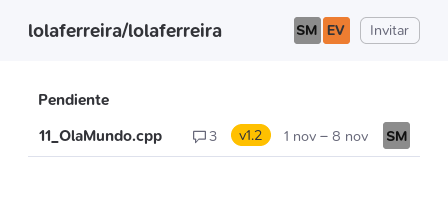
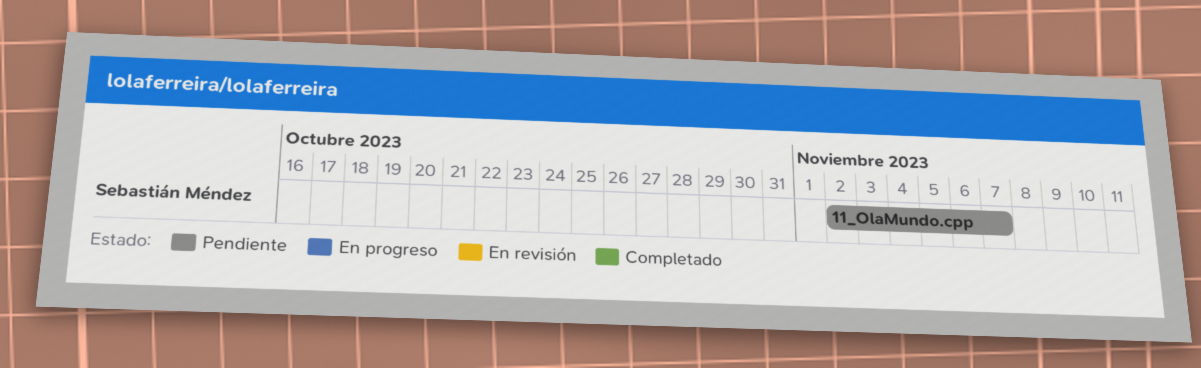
11_OlaMundo.cpp, start: Nov 1 -> Nov 2
11_OlaMundo.cpp, due: Nov 8 -> Nov 7

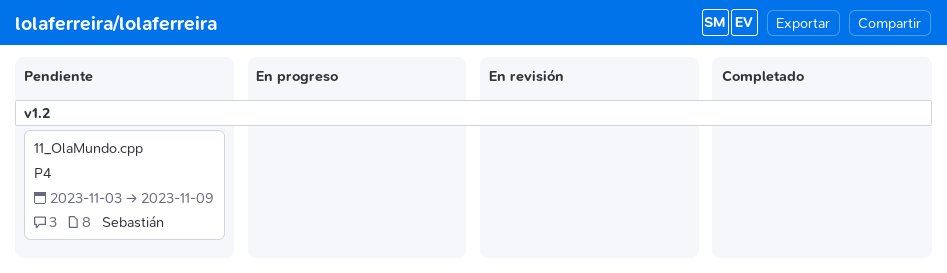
11_OlaMundo.cpp, start: Nov 2 -> Nov 3
11_OlaMundo.cpp, due: Nov 7 -> Nov 9

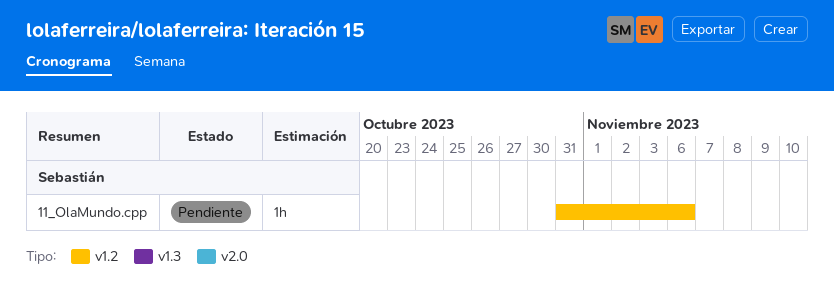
11_OlaMundo.cpp, start: Nov 3 -> Oct 31
11_OlaMundo.cpp, due: Nov 9 -> Nov 6

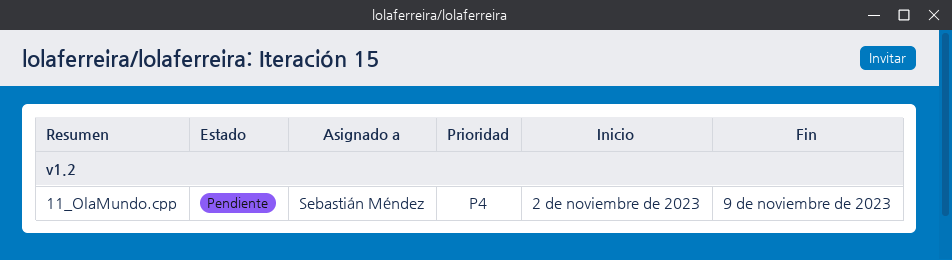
11_OlaMundo.cpp, start: Oct 31 -> Nov 2
11_OlaMundo.cpp, due: Nov 6 -> Nov 9

